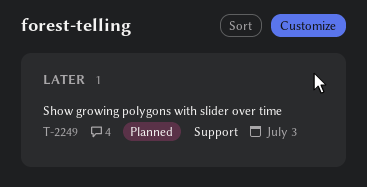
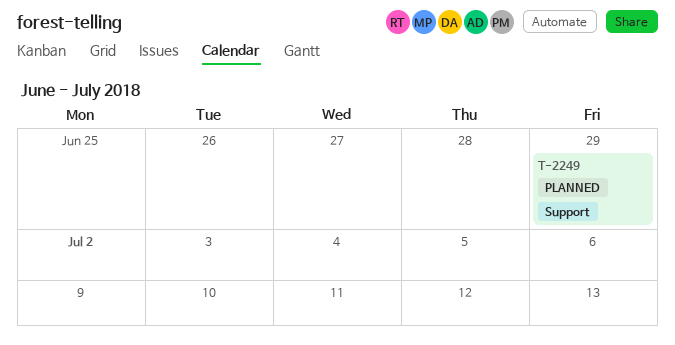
T-2249, due: Jul 3 -> Jun 29

